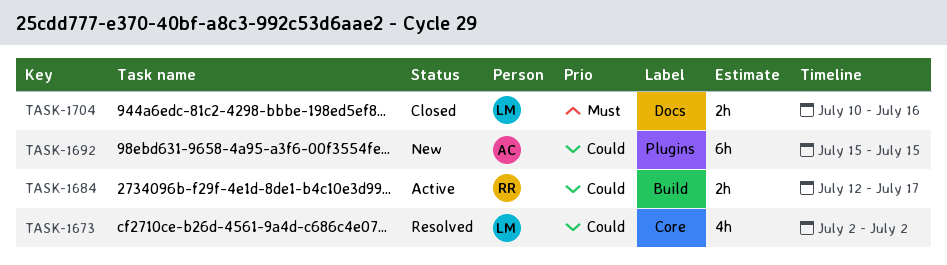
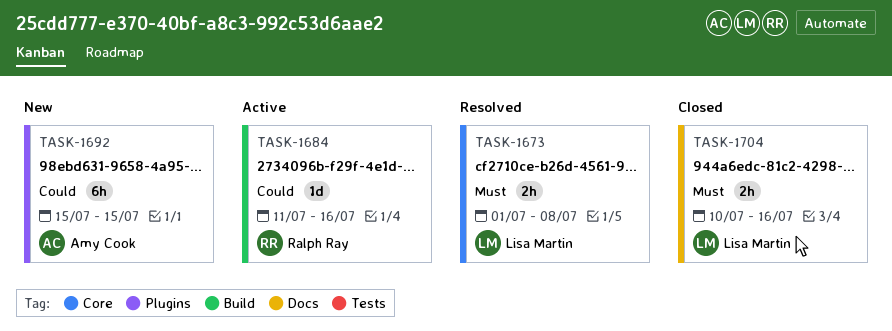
TASK-1673, priority: Could -> Must
TASK-1673, estimate: 4h -> 2h
TASK-1673, start: Jul 2 -> Jul 1
TASK-1673, due: Jul 2 -> Jul 8
TASK-1684, estimate: 2h -> 1d
TASK-1684, start: Jul 12 -> Jul 11
TASK-1684, due: Jul 17 -> Jul 16

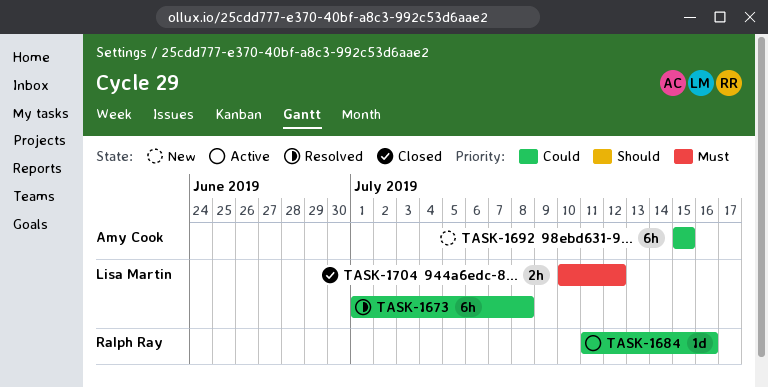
TASK-1673, priority: Must -> Could
TASK-1673, estimate: 2h -> 6h
TASK-1704, due: Jul 16 -> Jul 12

